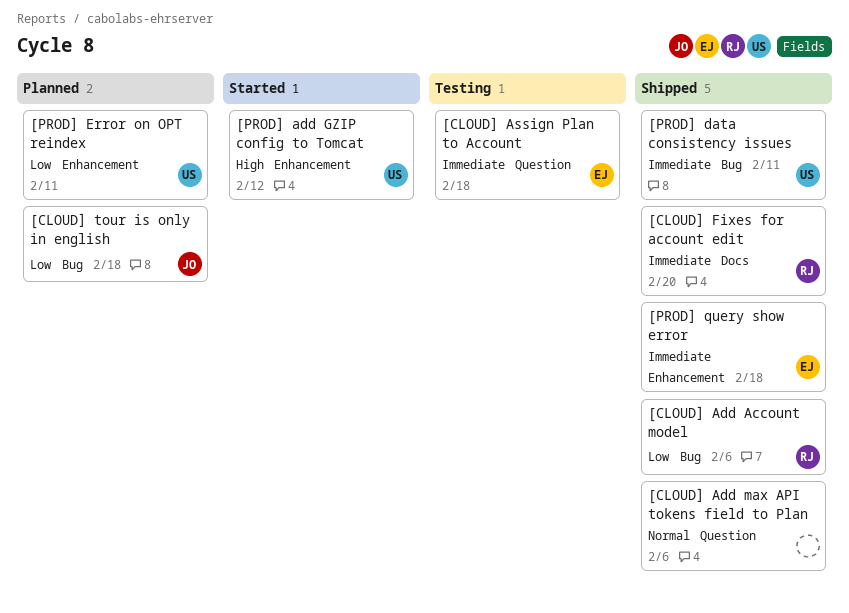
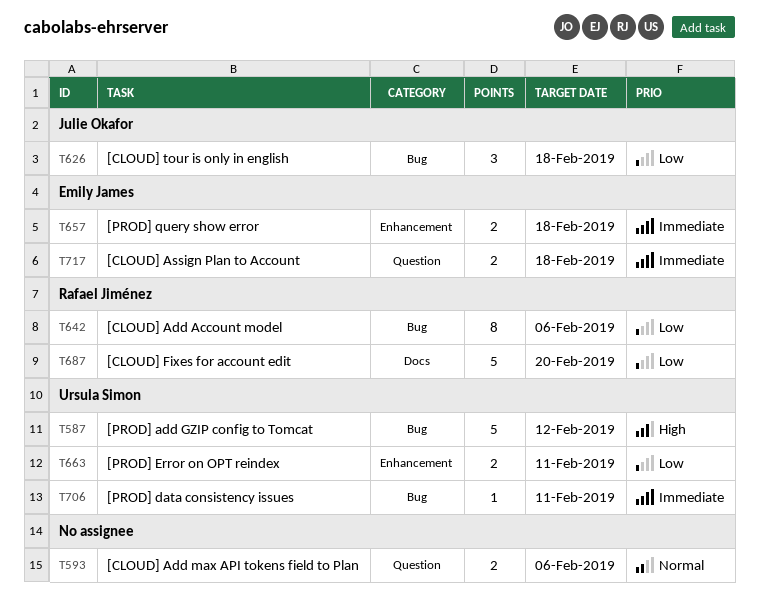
[CLOUD] Fixes for account edit, priority: Immediate -> Low
[PROD] add GZIP config to Tomcat, label: Enhancement -> Bug

